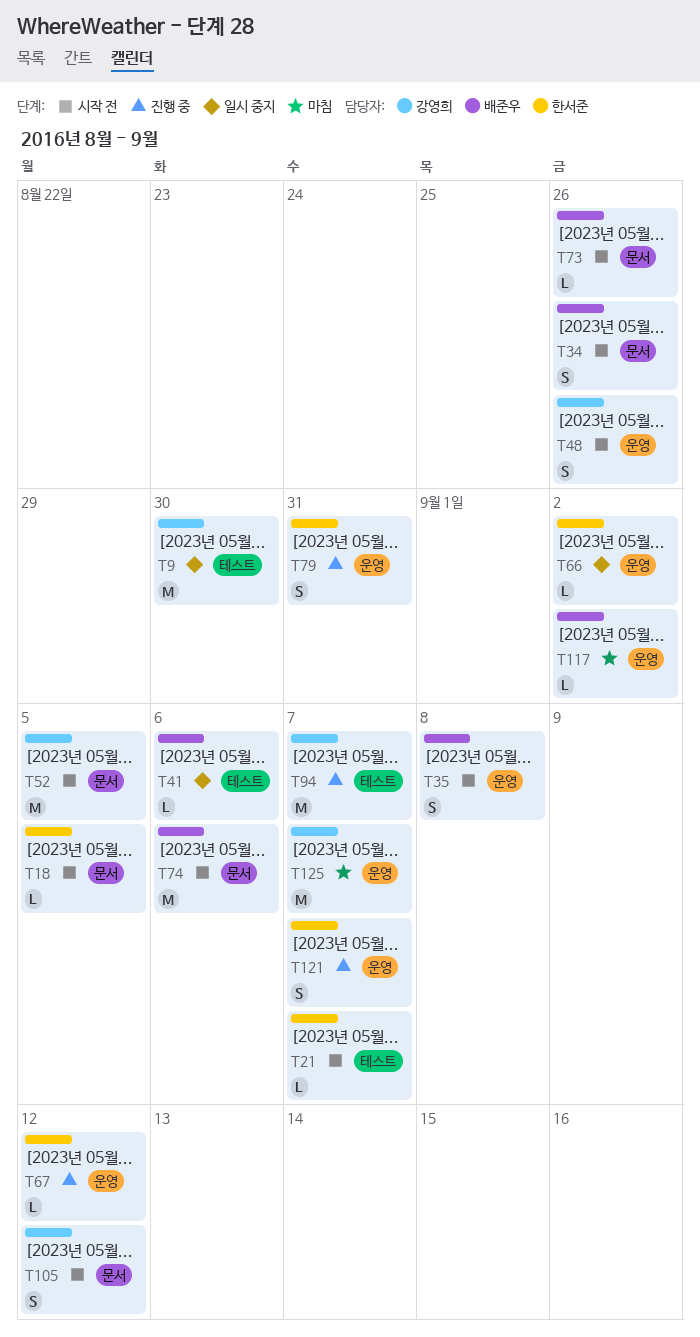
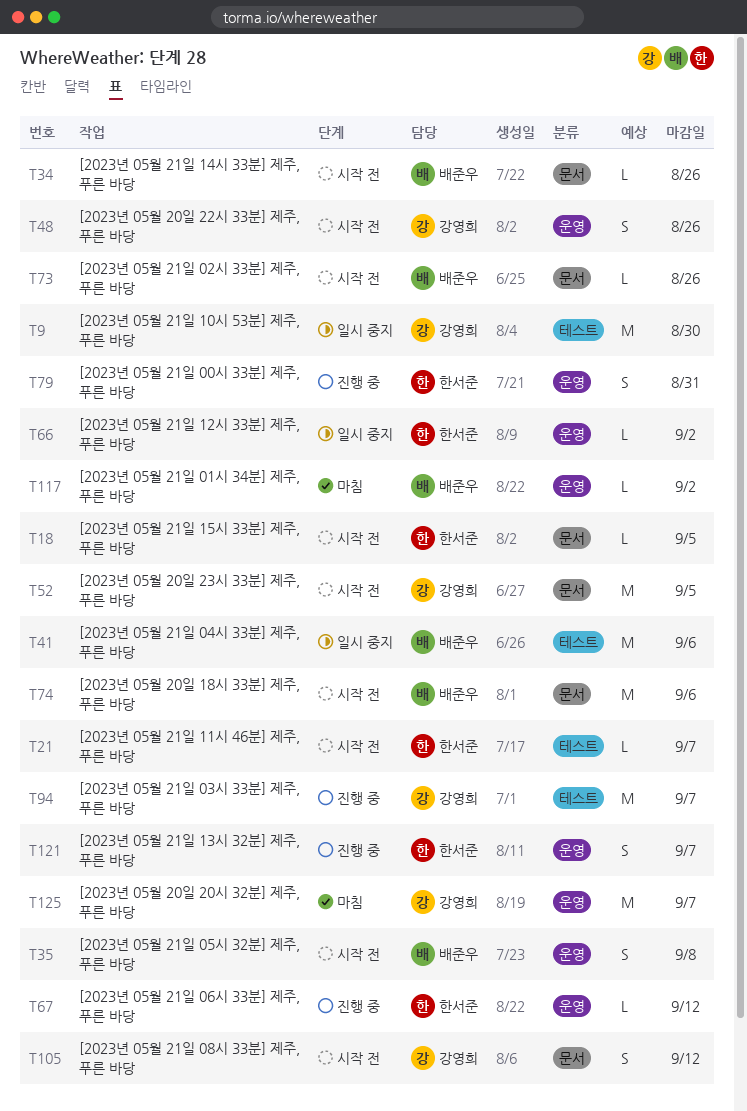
T34, estimate: S -> L
T41, estimate: L -> M

